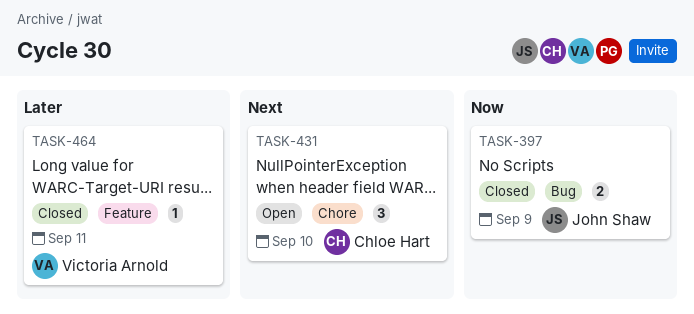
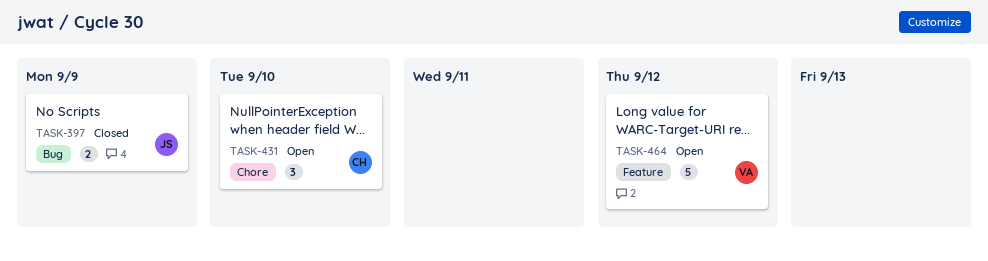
TASK-464, status: Closed -> Open
TASK-464, estimate: 1 -> 5
TASK-464, due: Sep 11 -> Sep 12

